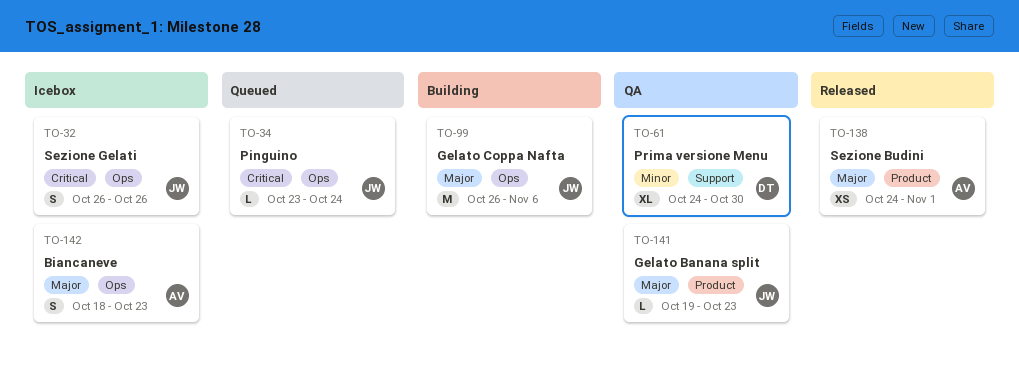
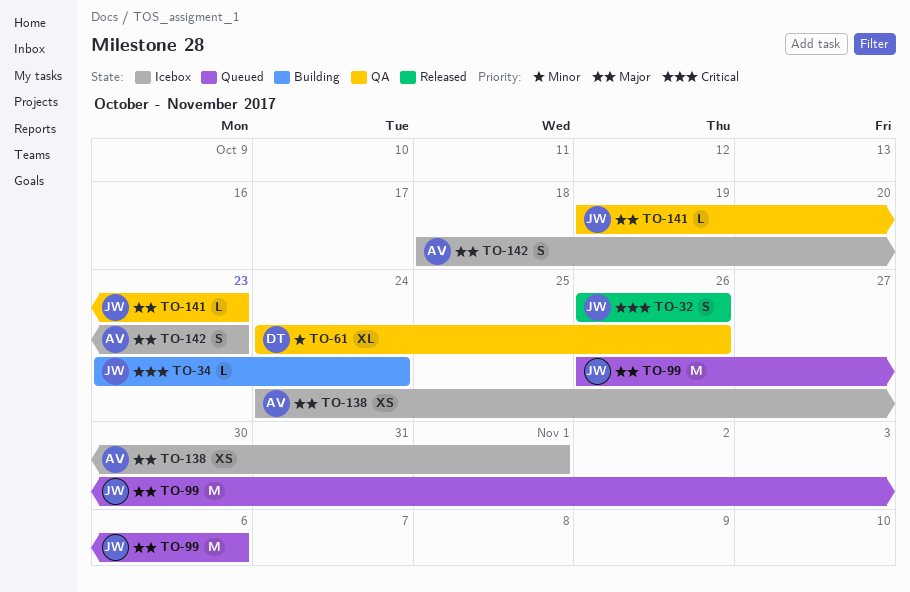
TO-32, status: Icebox -> Released
TO-34, status: Queued -> Building
TO-61, due: Oct 30 -> Oct 26
TO-99, status: Building -> Queued
TO-138, status: Released -> Icebox

